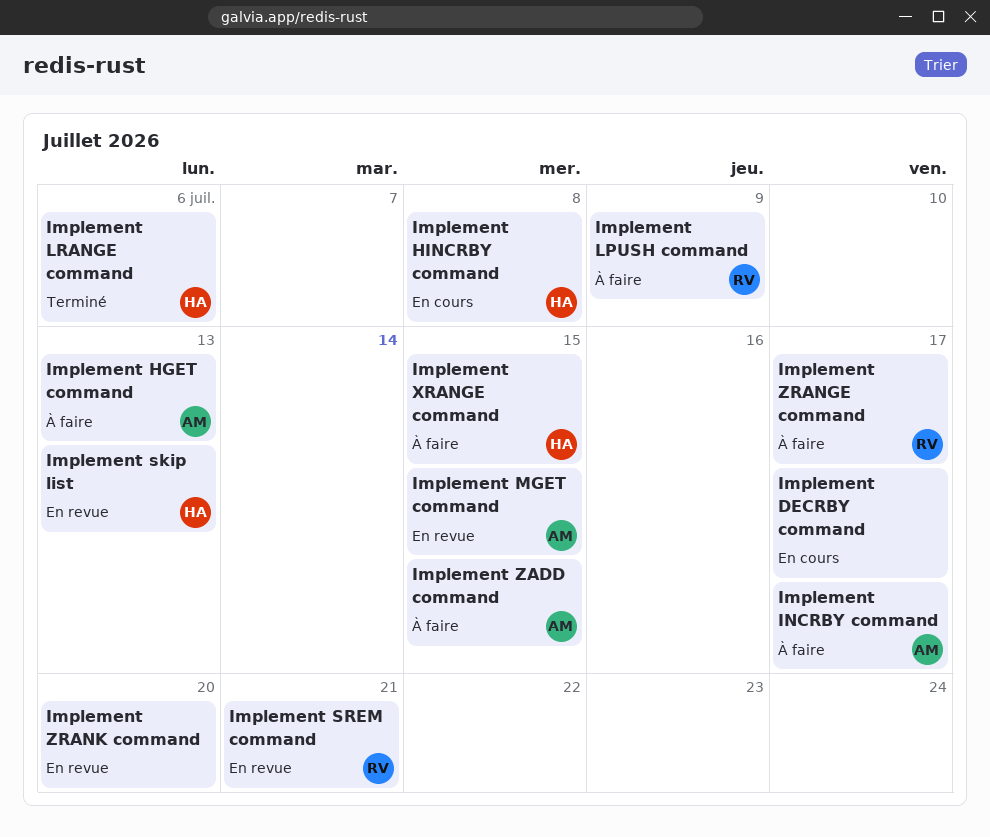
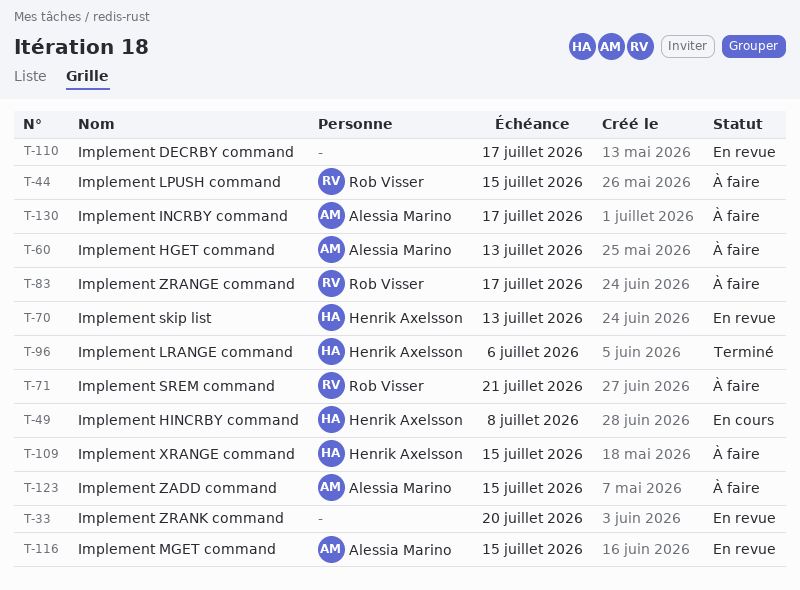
Implement DECRBY command, status: En cours -> En revue
Implement LPUSH command, due: Jul 9 -> Jul 15
Implement SREM command, status: En revue -> À faire

